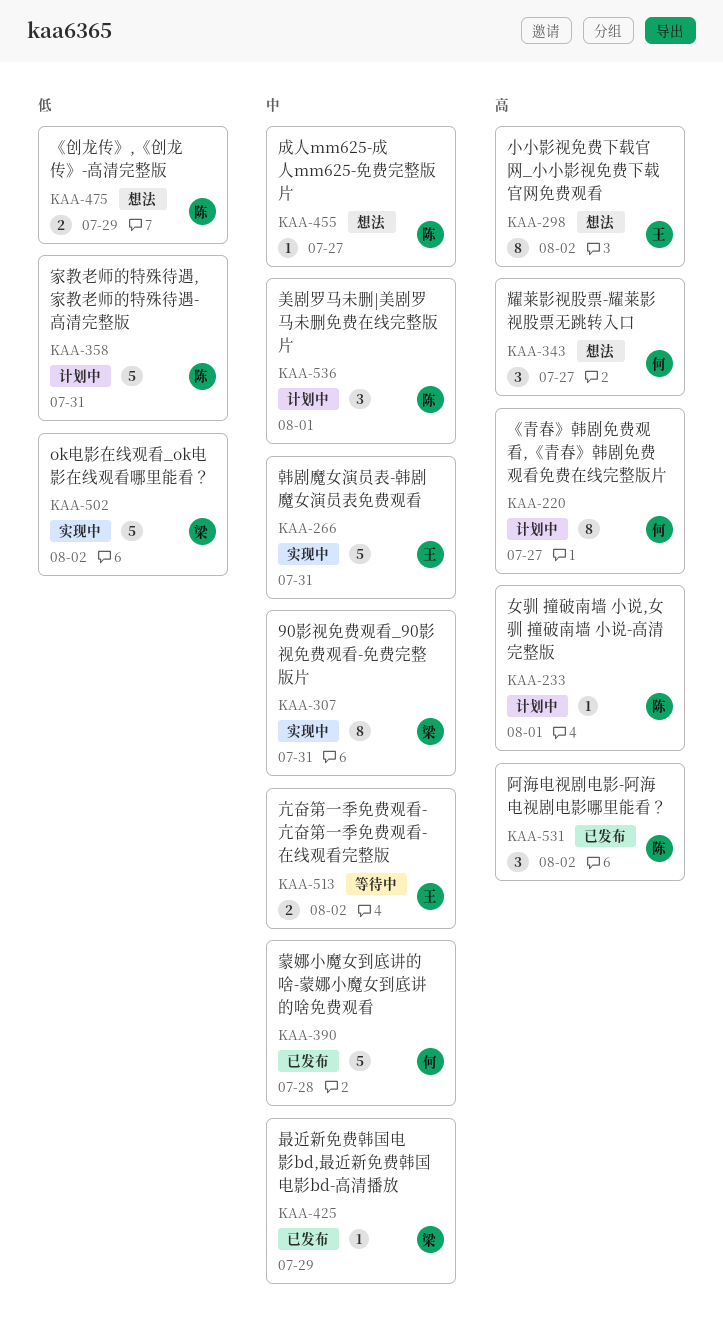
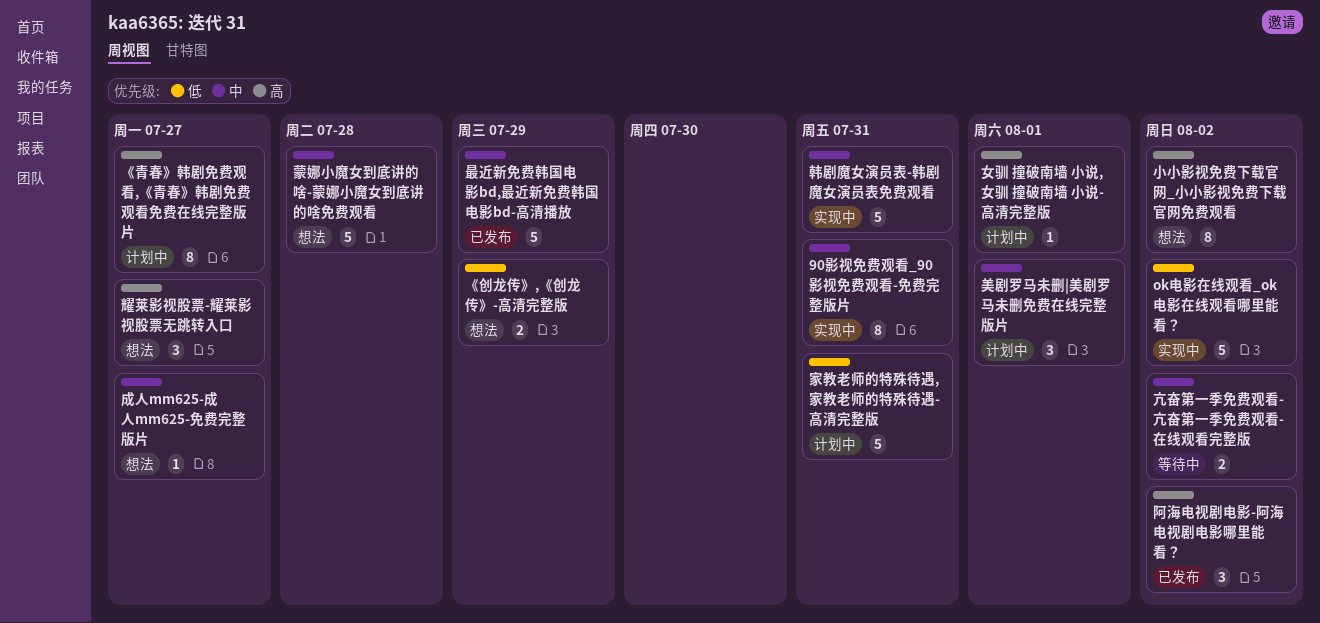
最近新免费韩国电影bd,最近新免费韩国电影bd-高清播放, estimate: 1 -> 5
蒙娜小魔女到底讲的啥-蒙娜小魔女到底讲的啥免费观看, status: 已发布 -> 想法

